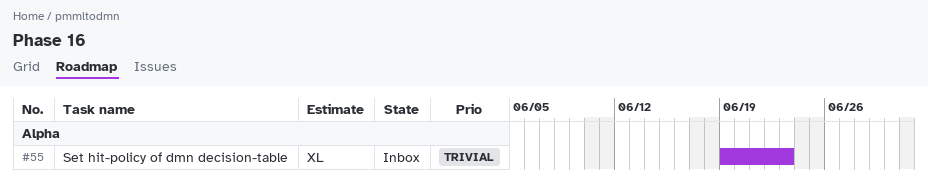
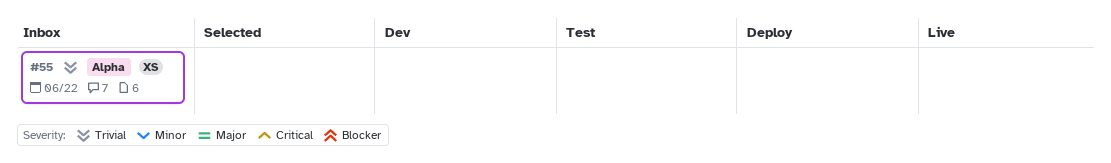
#55, estimate: XL -> XS
#55, due: Jun 23 -> Jun 22

